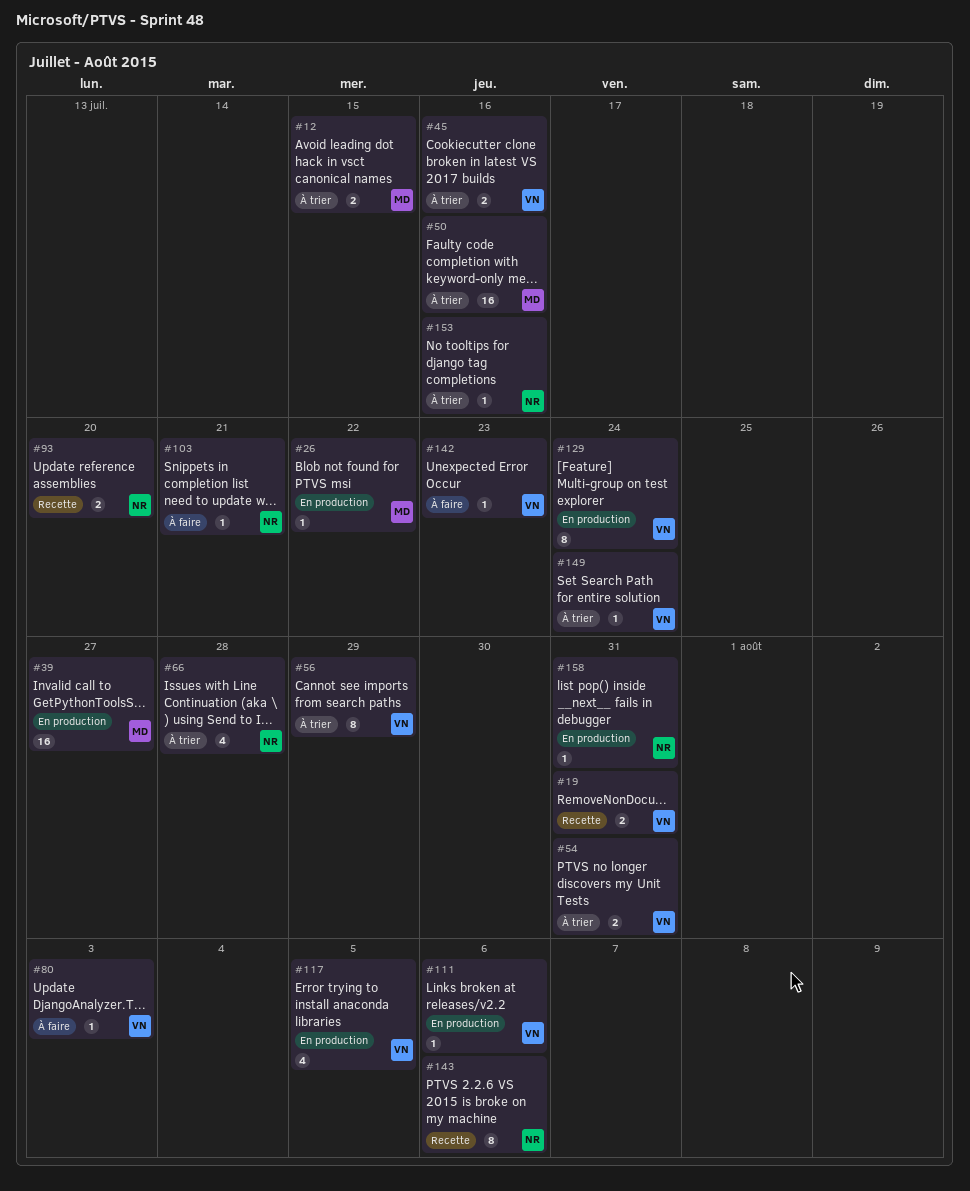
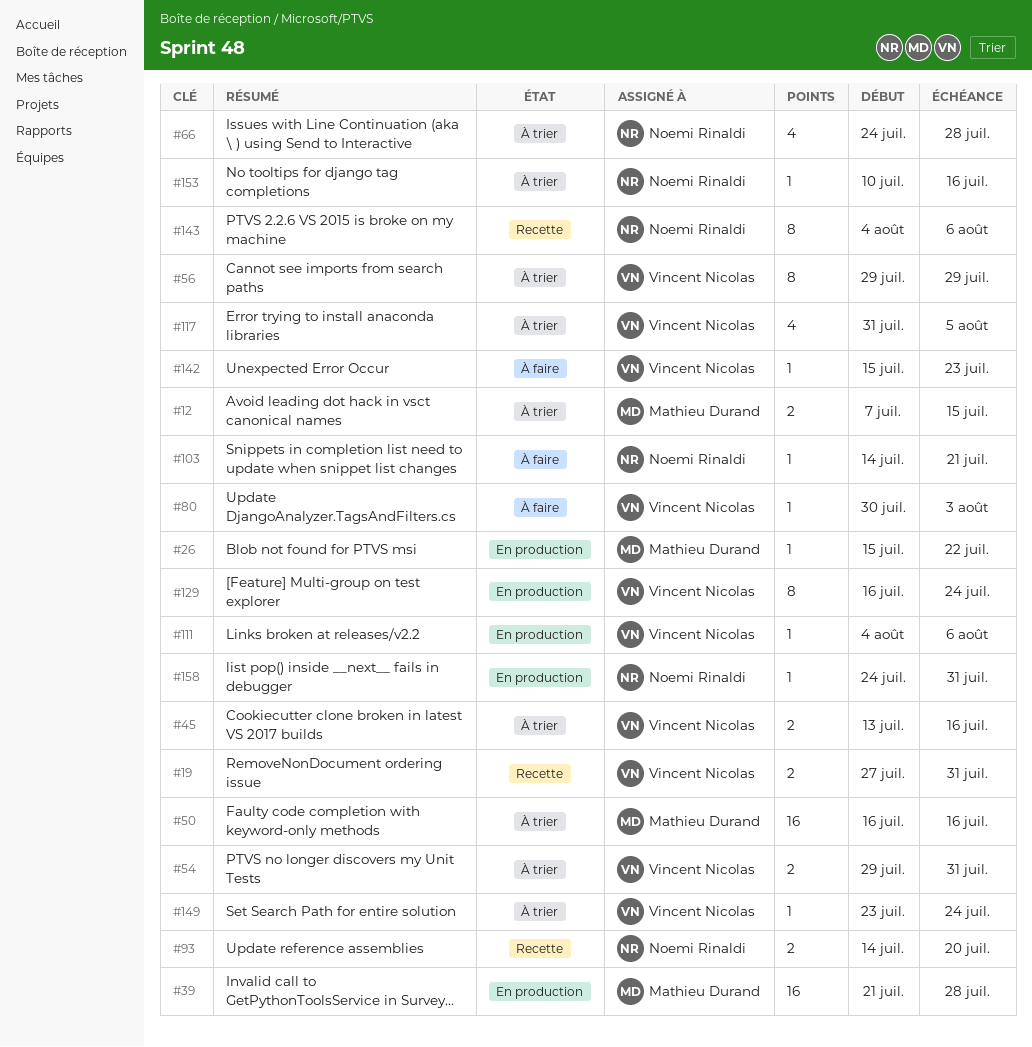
#39, due: Jul 27 -> Jul 28
#117, status: En production -> À trier

